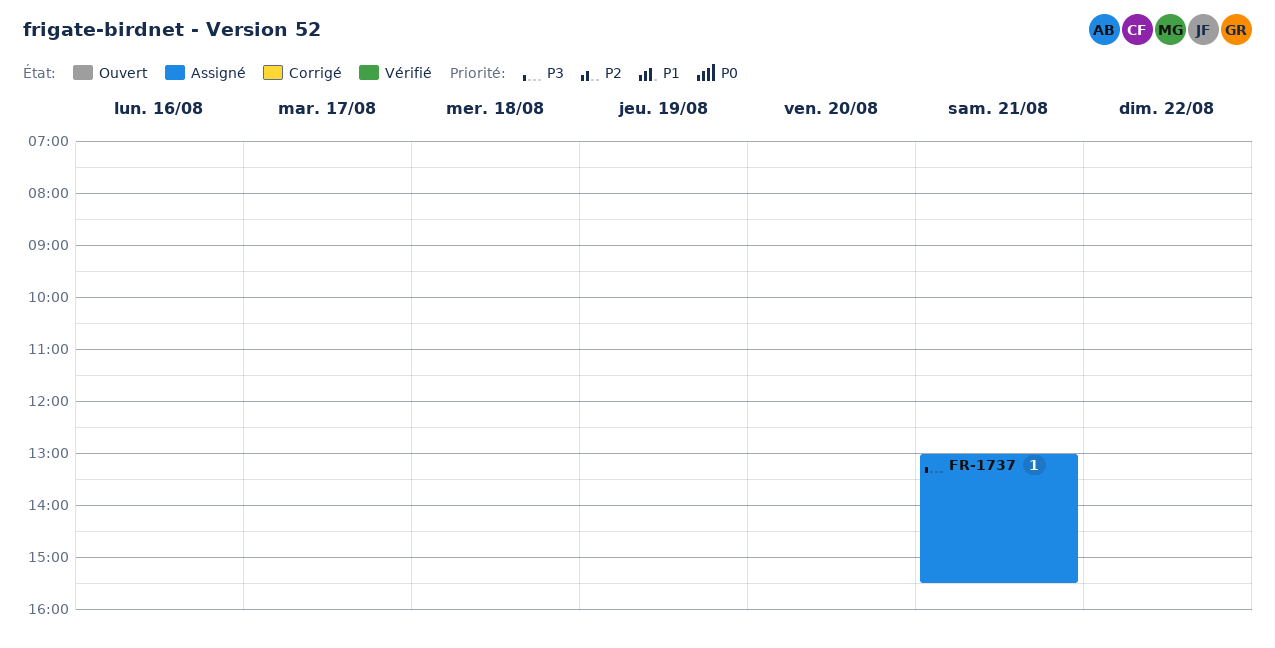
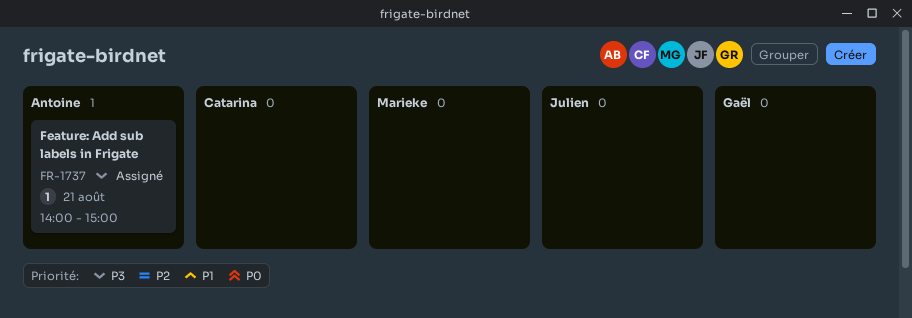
FR-1737, begins: 13:00 -> 14:00
FR-1737, ends: 15:30 -> 15:00

